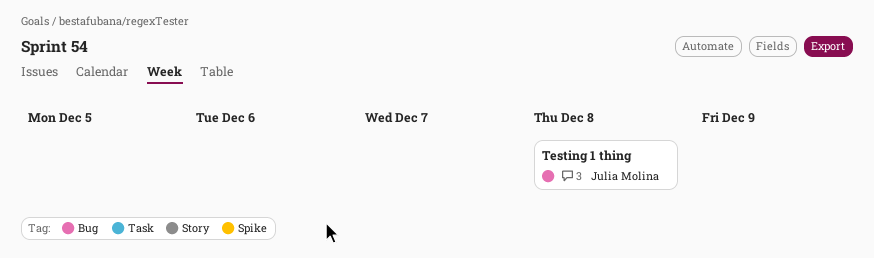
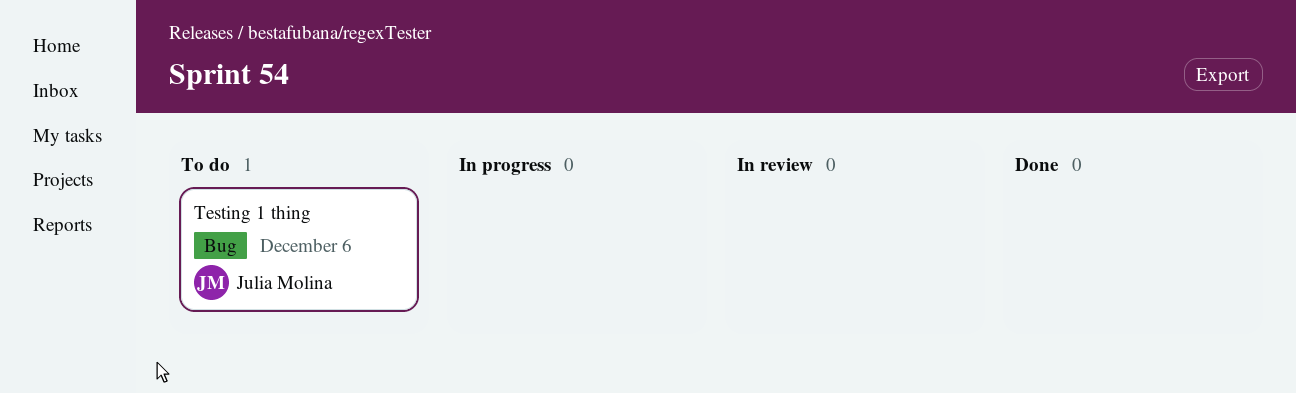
Testing 1 thing, due: Dec 8 -> Dec 6

